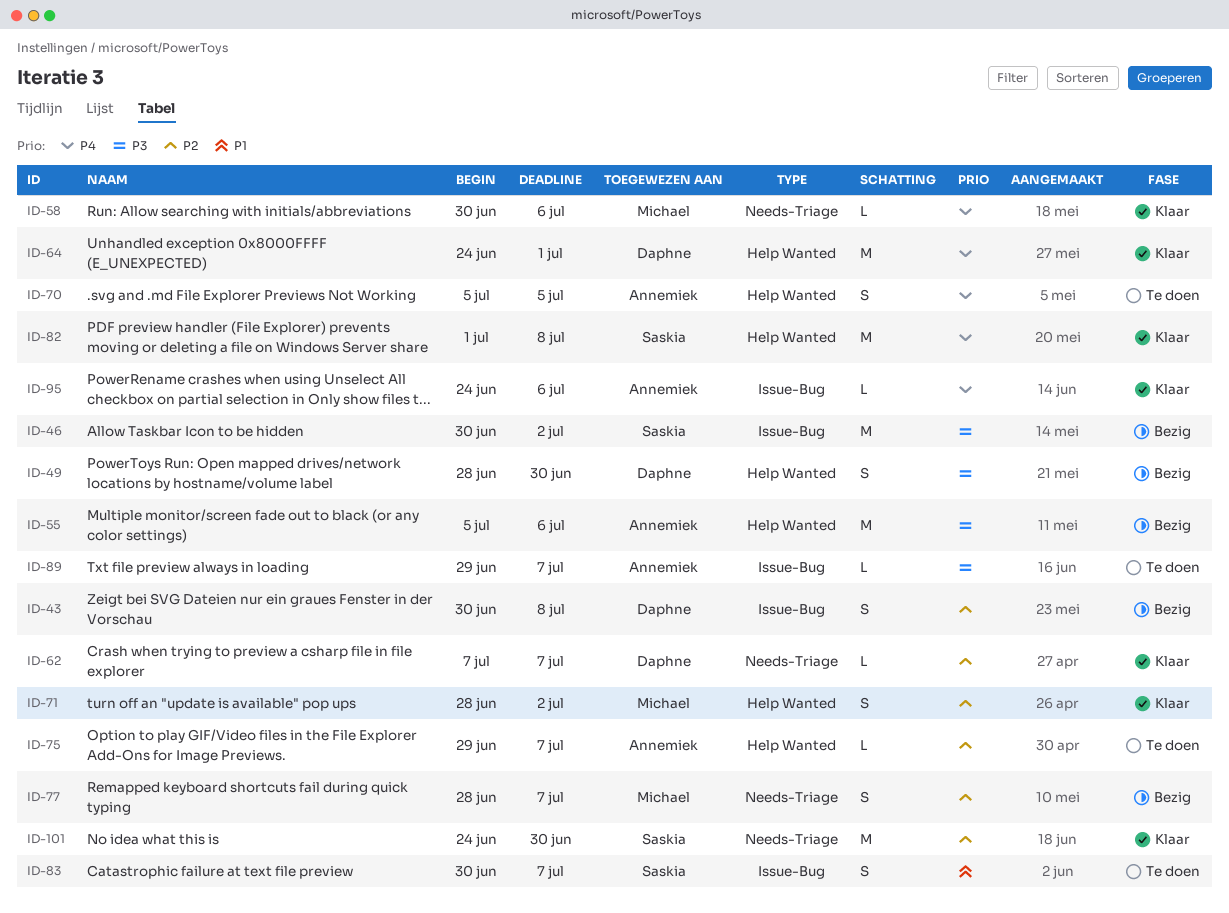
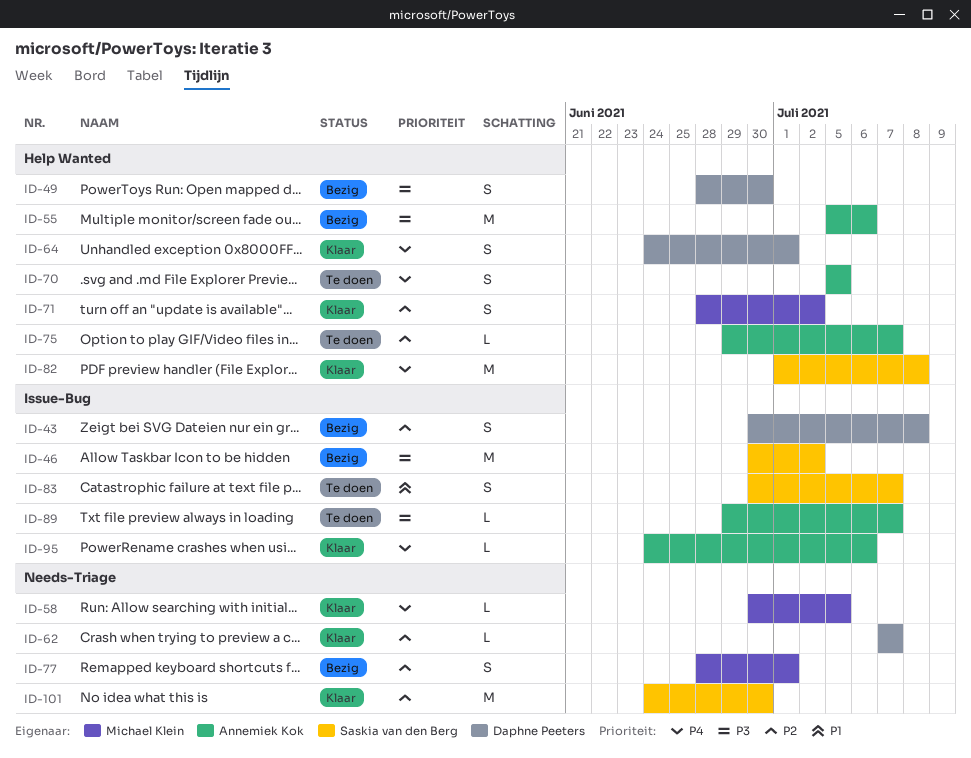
ID-58, due: Jul 6 -> Jul 5
ID-64, estimate: M -> S
ID-77, due: Jul 7 -> Jul 1

